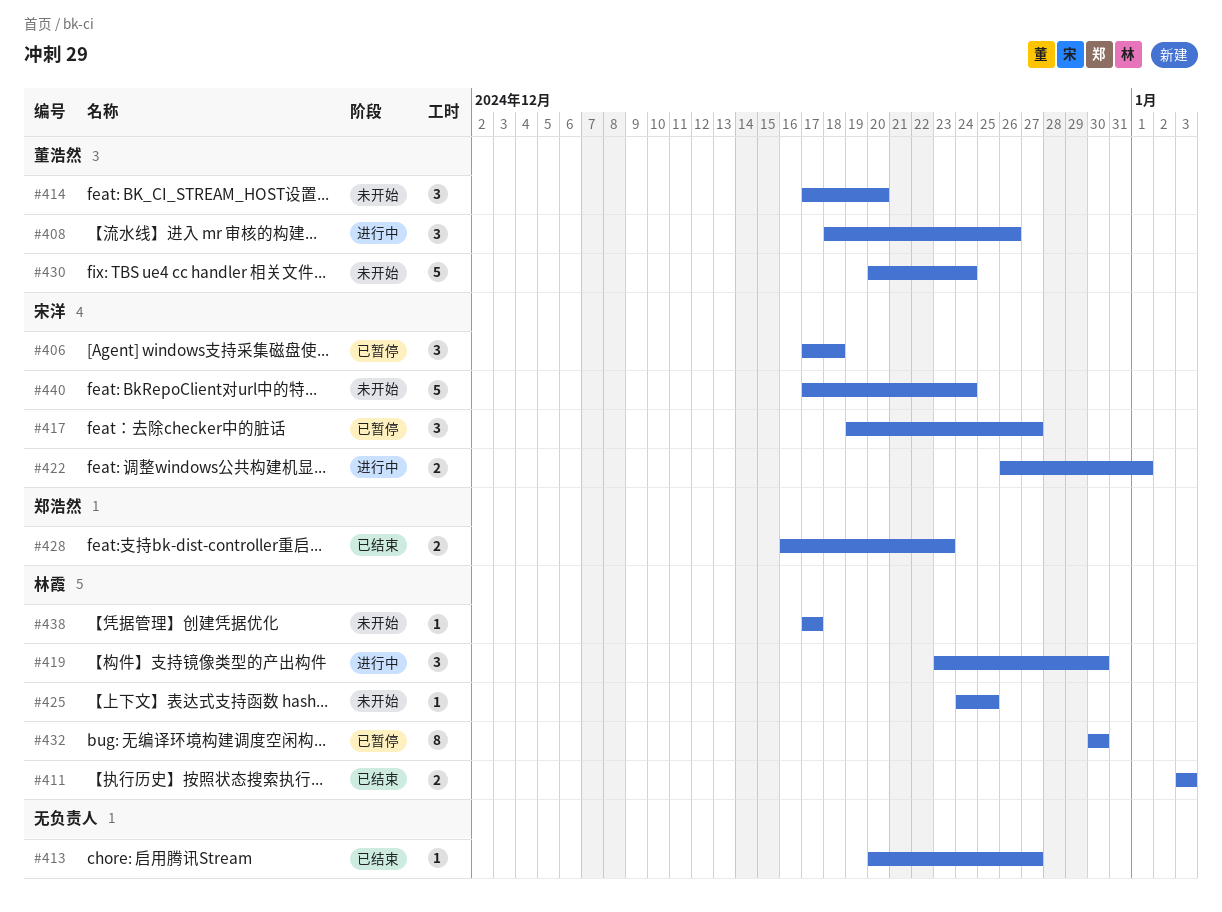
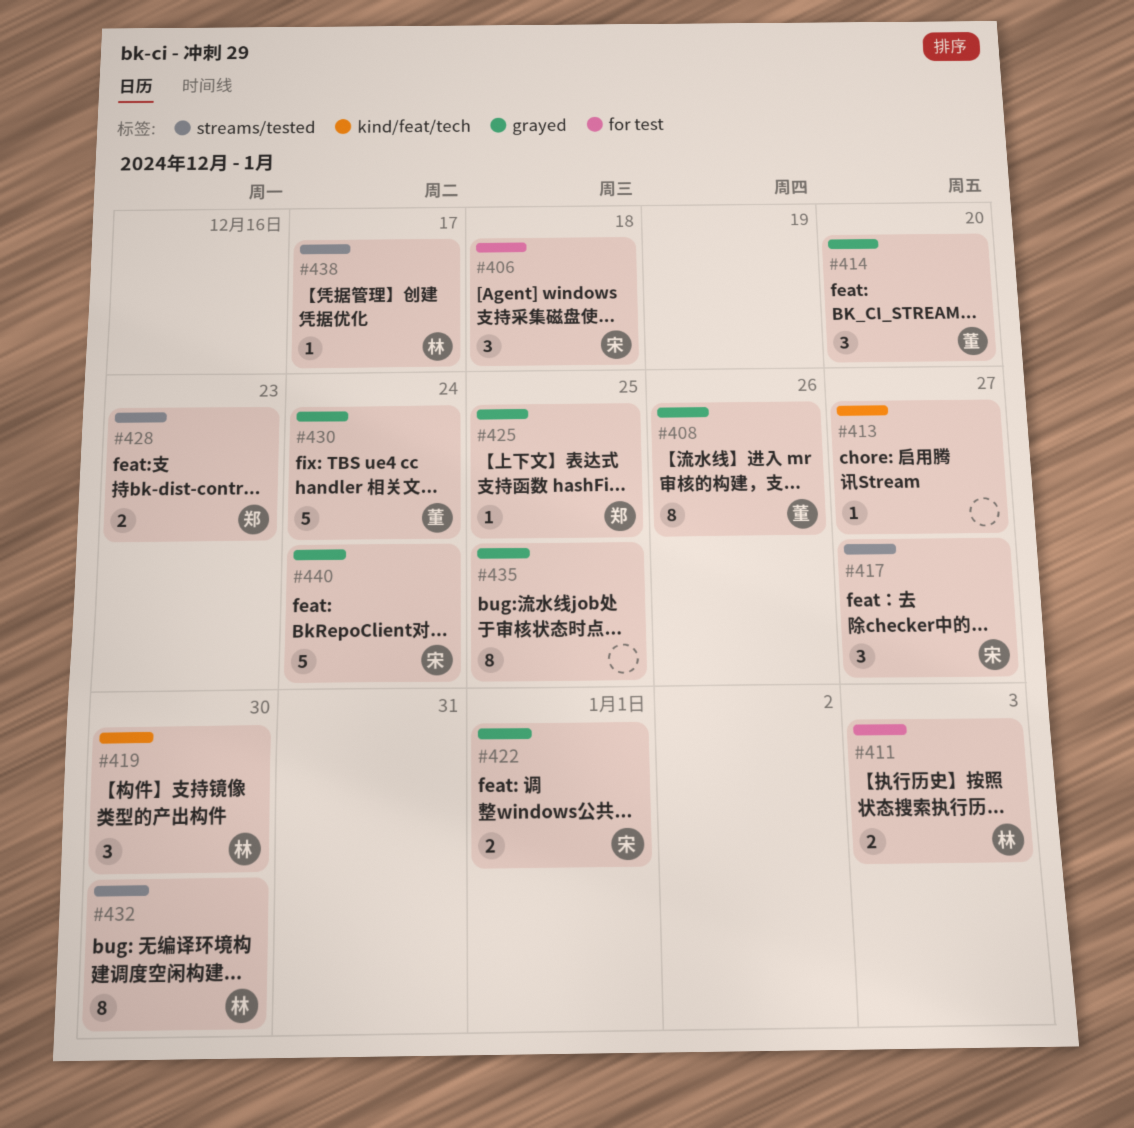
#408, estimate: 3 -> 8
#425, owner: 林霞 -> 郑浩然
#435: none -> present

